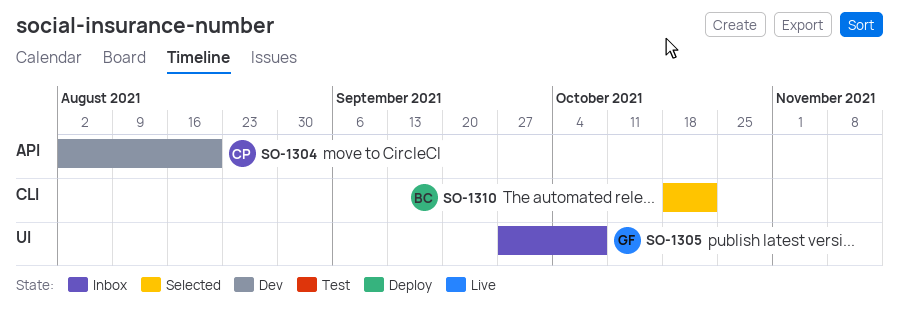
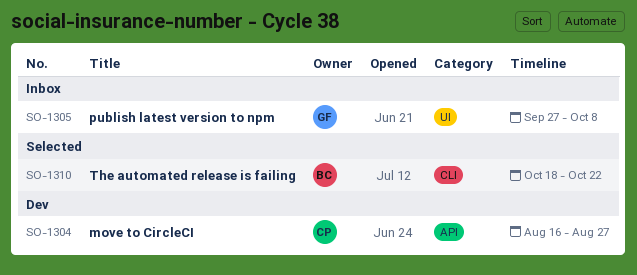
SO-1304, start: Aug 2 -> Aug 16
SO-1304, due: Aug 20 -> Aug 27

